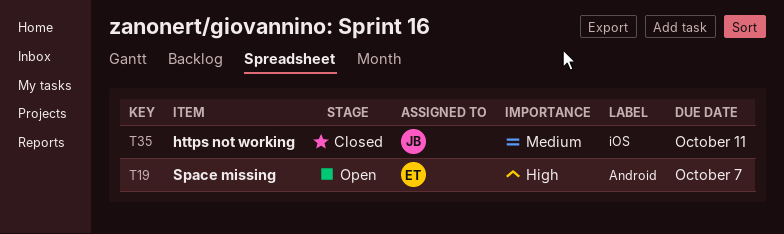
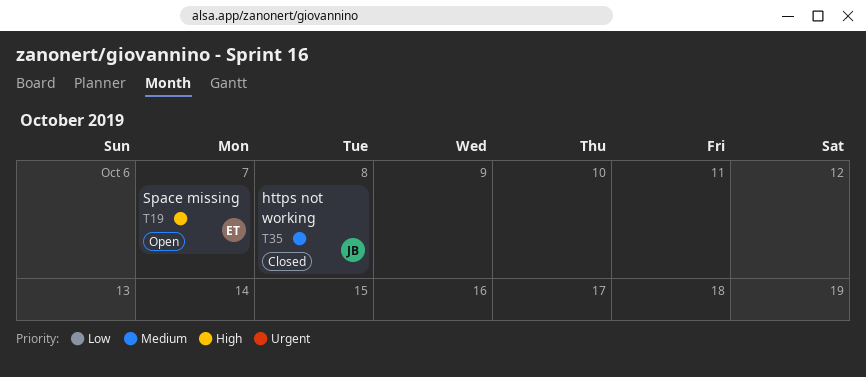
T35, due: Oct 11 -> Oct 8

